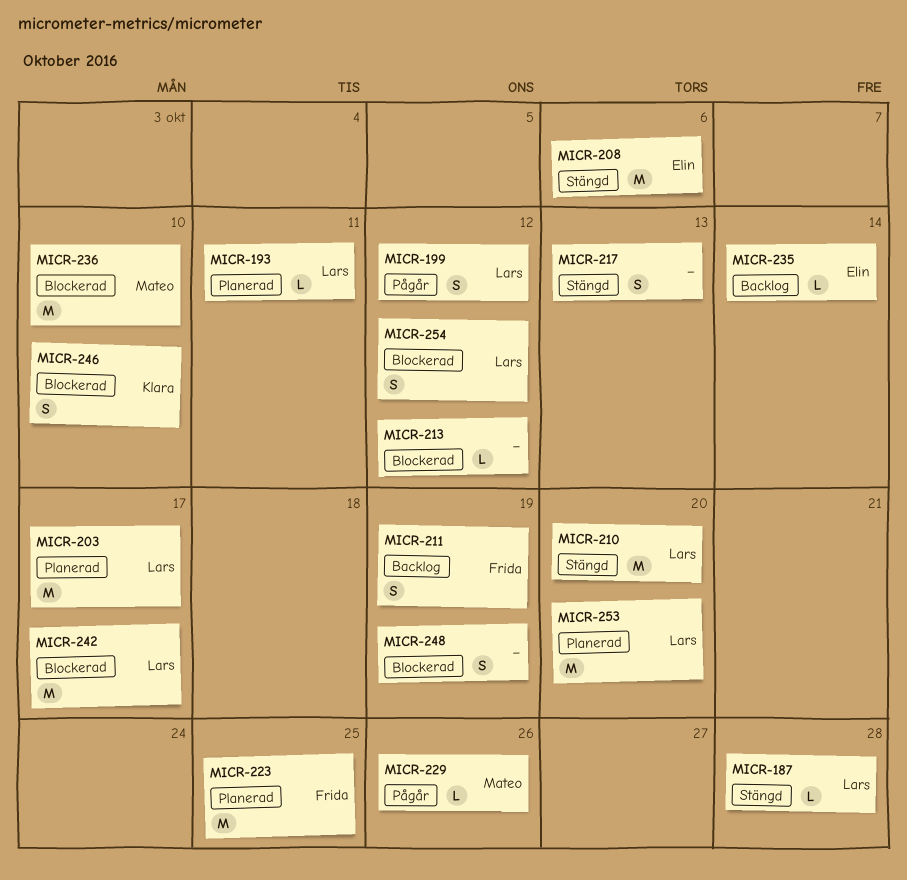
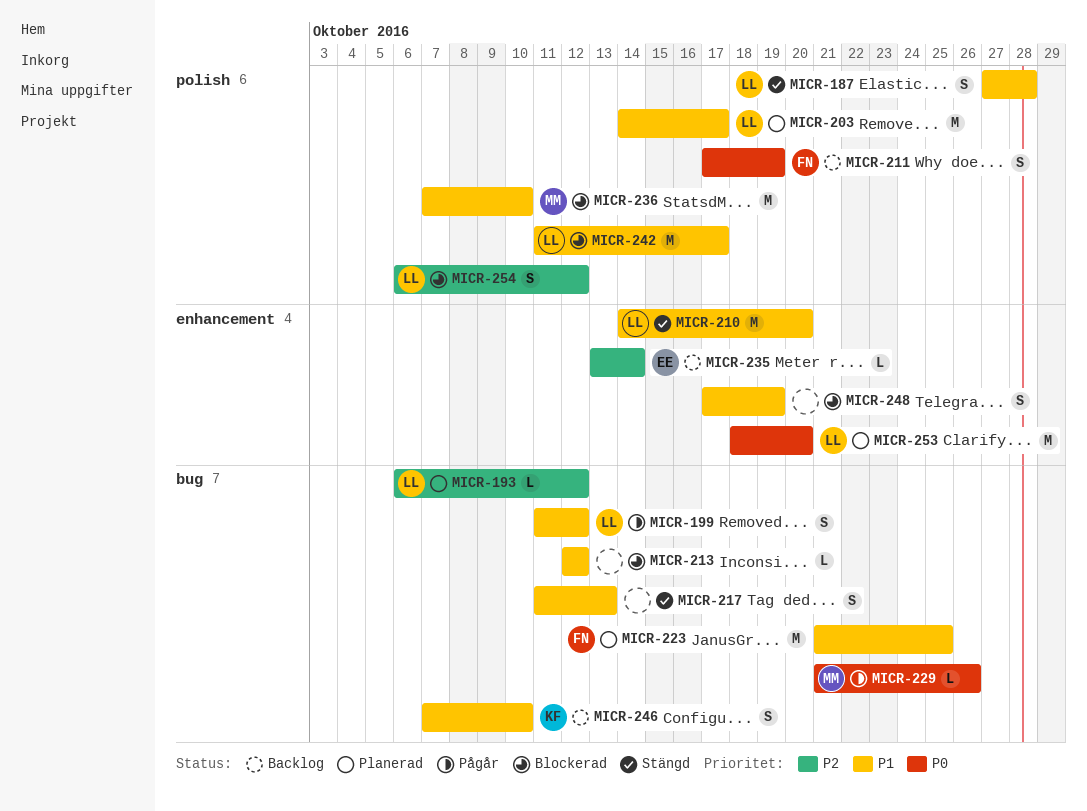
MICR-187, estimate: L -> S
MICR-193, due: Oct 11 -> Oct 12
MICR-208: present -> none
MICR-246, status: Blockerad -> Backlog

